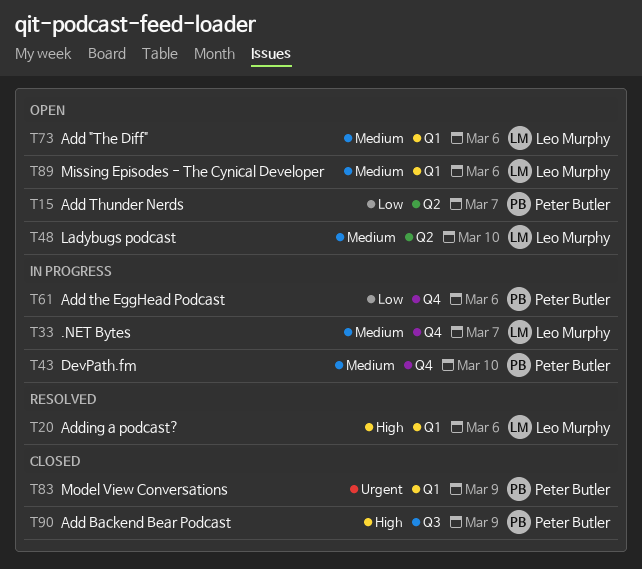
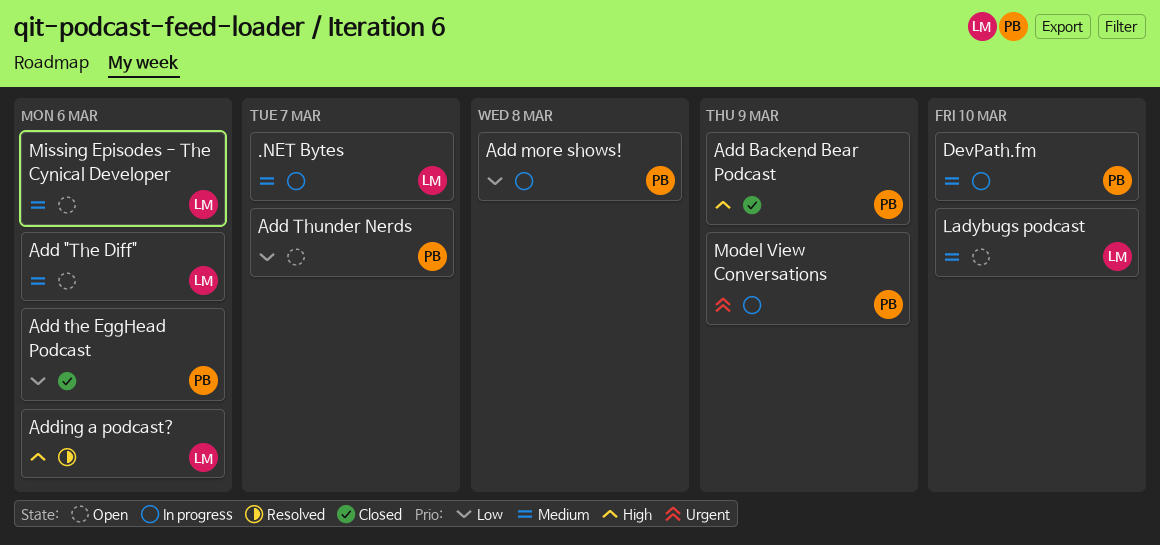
Add more shows!: none -> present
Add the EggHead Podcast, status: In progress -> Closed
Model View Conversations, status: Closed -> In progress

